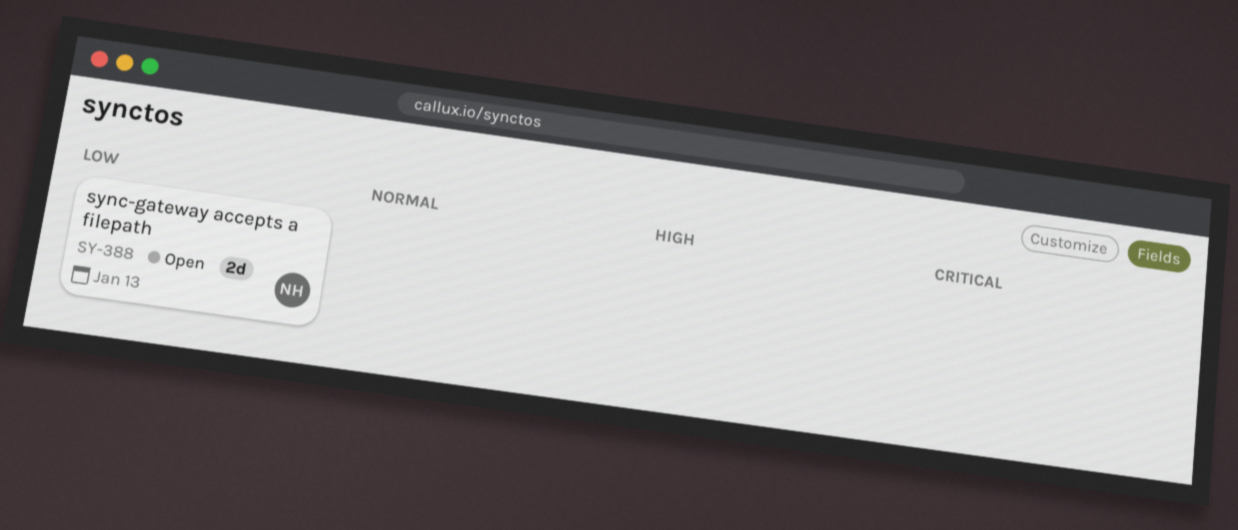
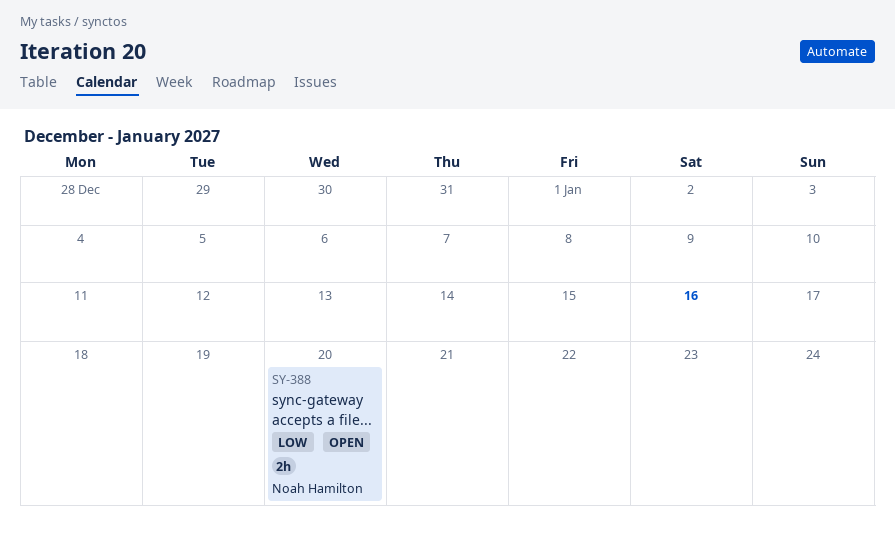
SY-388, estimate: 2d -> 2h
SY-388, due: Jan 13 -> Jan 20

